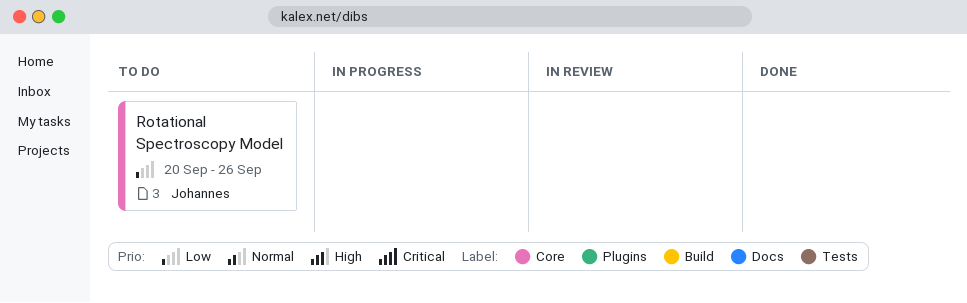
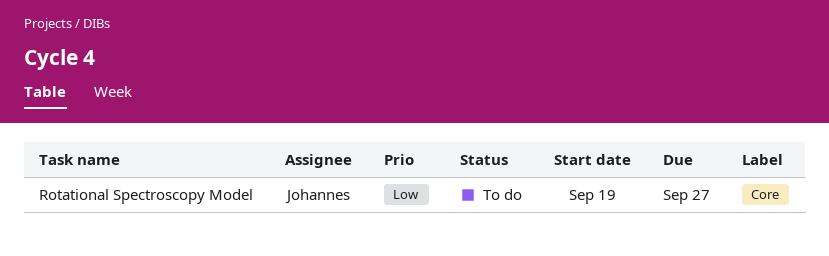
Rotational Spectroscopy Model, start: Sep 20 -> Sep 19
Rotational Spectroscopy Model, due: Sep 26 -> Sep 27

